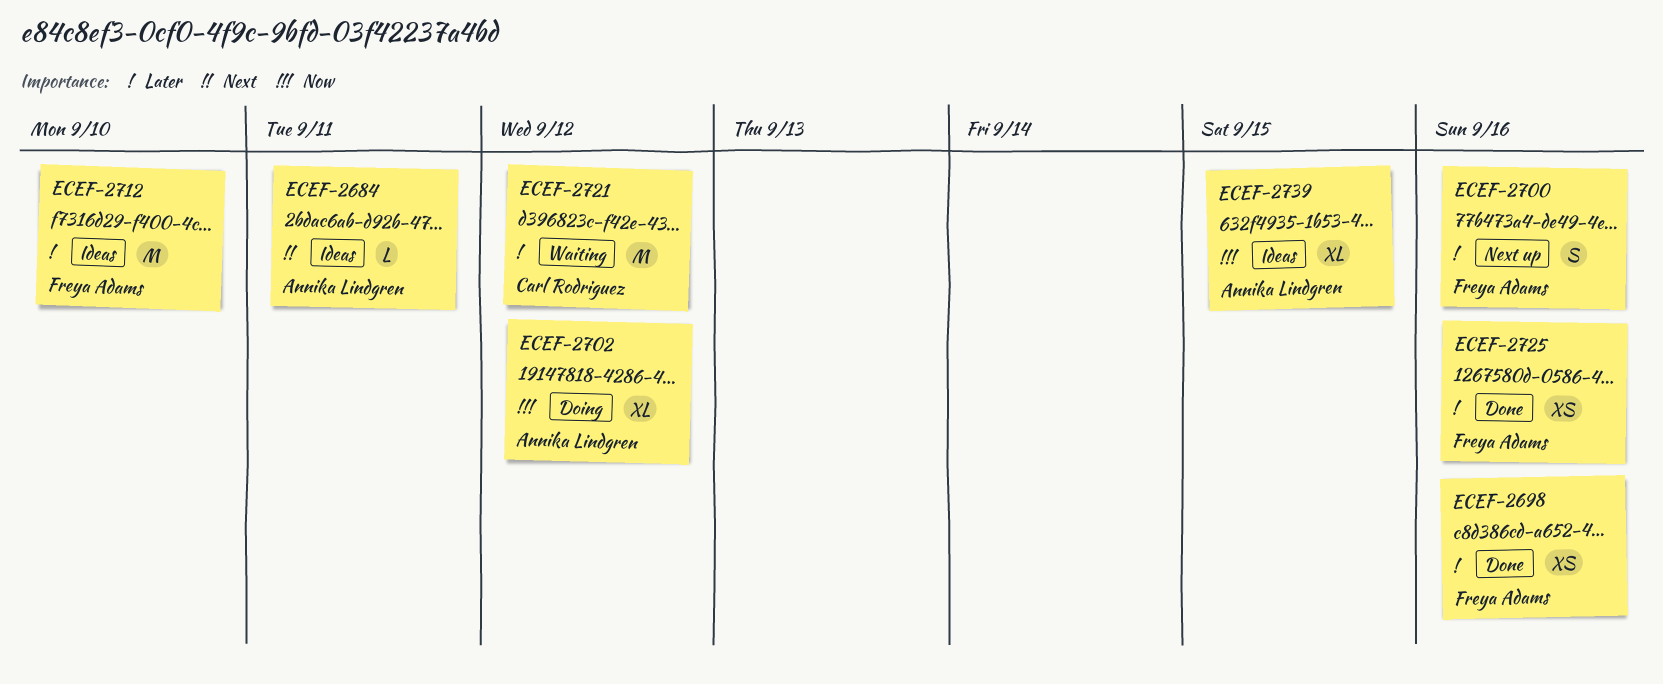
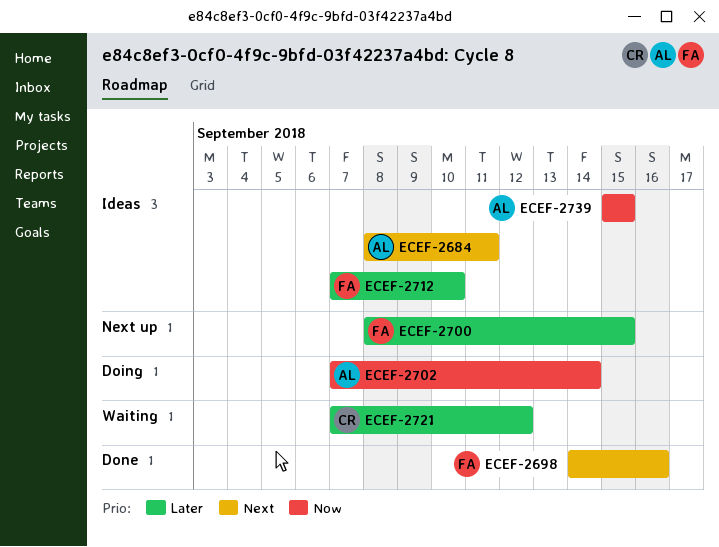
ECEF-2698, priority: Later -> Next
ECEF-2700, due: Sep 16 -> Sep 15
ECEF-2702, due: Sep 12 -> Sep 14
ECEF-2725: present -> none

